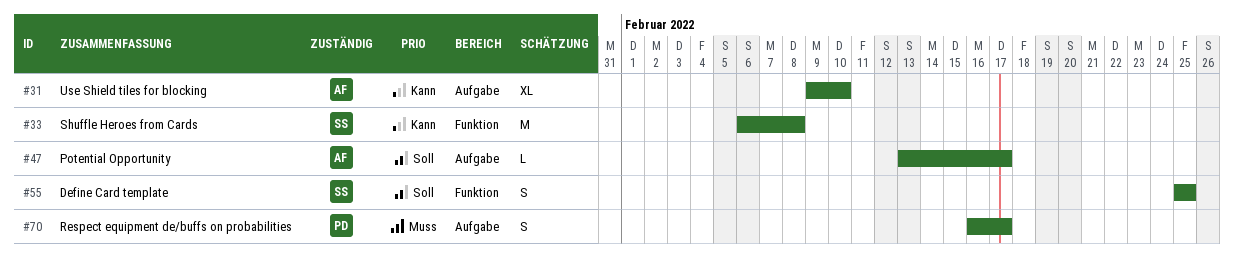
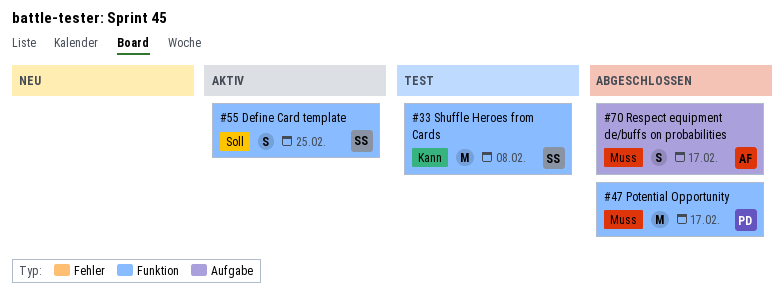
#31: present -> none
#47, owner: AF -> PD
#47, priority: Soll -> Muss
#47, label: Aufgabe -> Funktion
#47, estimate: L -> M
#70, owner: PD -> AF

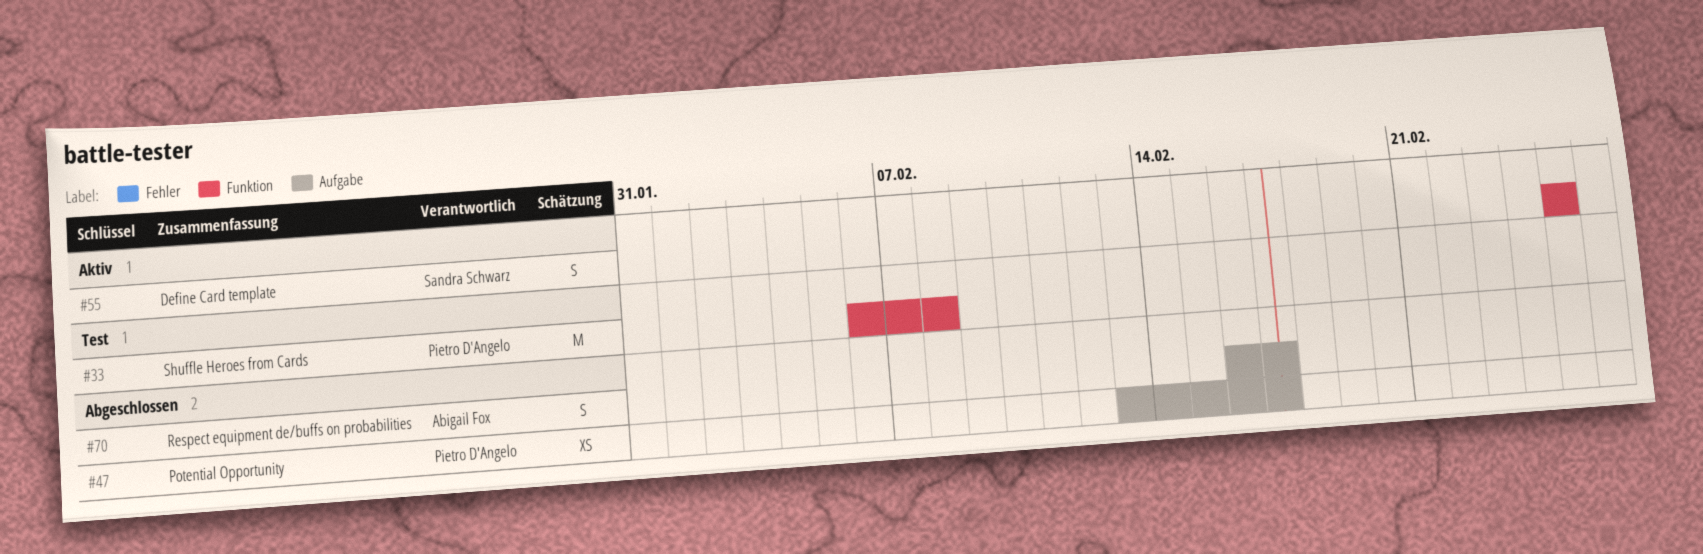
#33, owner: Sandra Schwarz -> Pietro D'Angelo
#47, label: Funktion -> Aufgabe
#47, estimate: M -> XS

